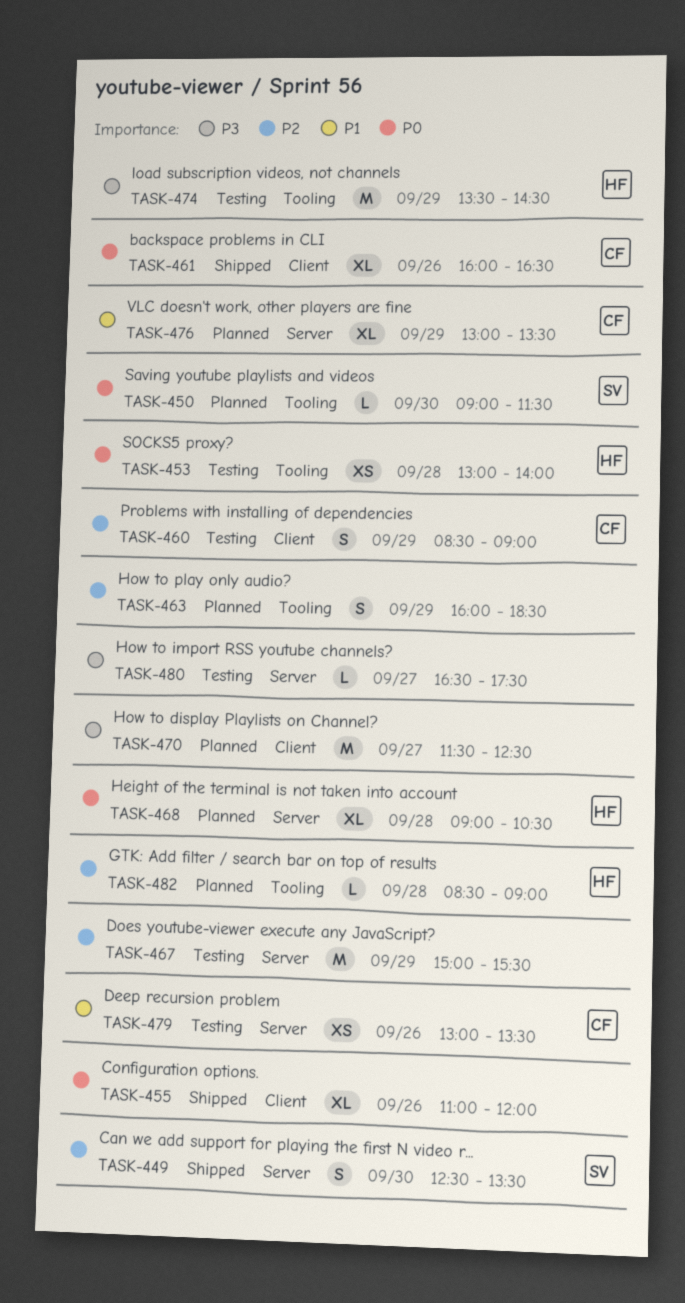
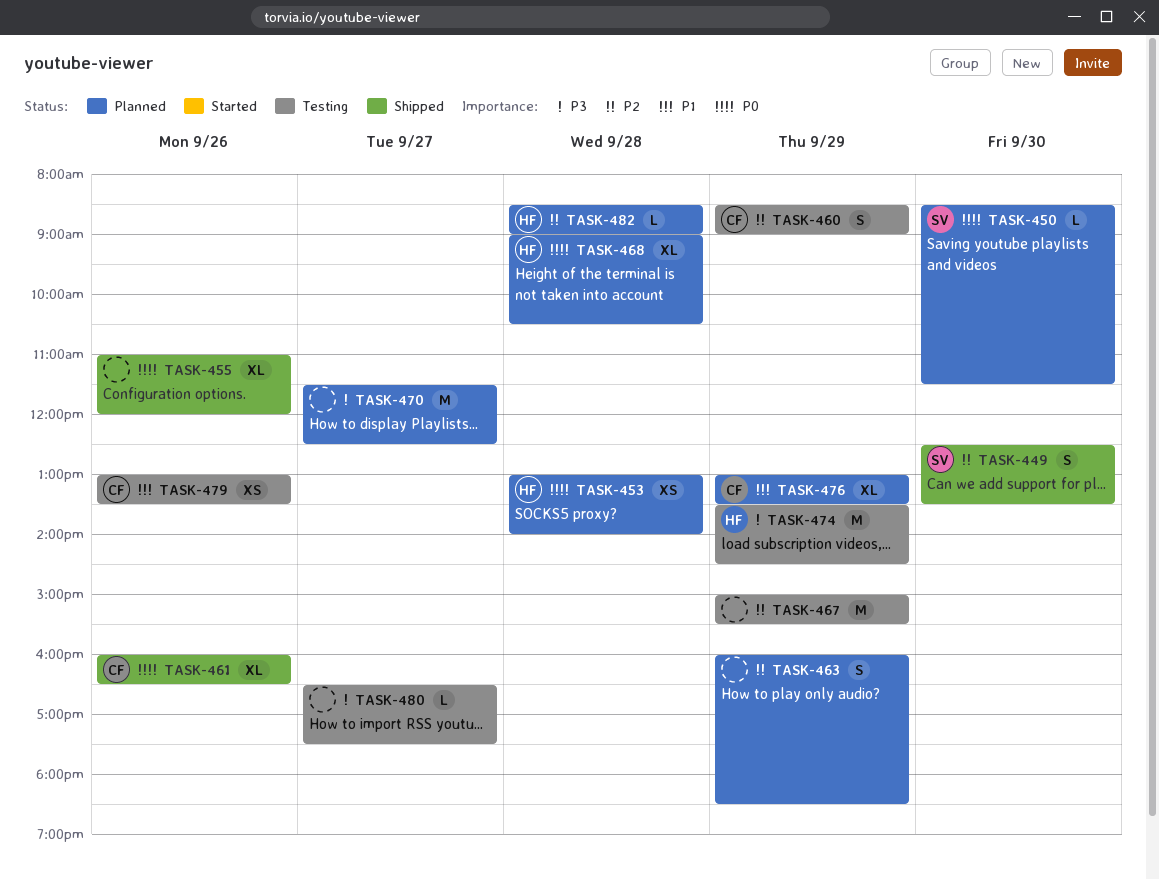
TASK-450, begins: 09:00 -> 08:30
TASK-453, status: Testing -> Planned

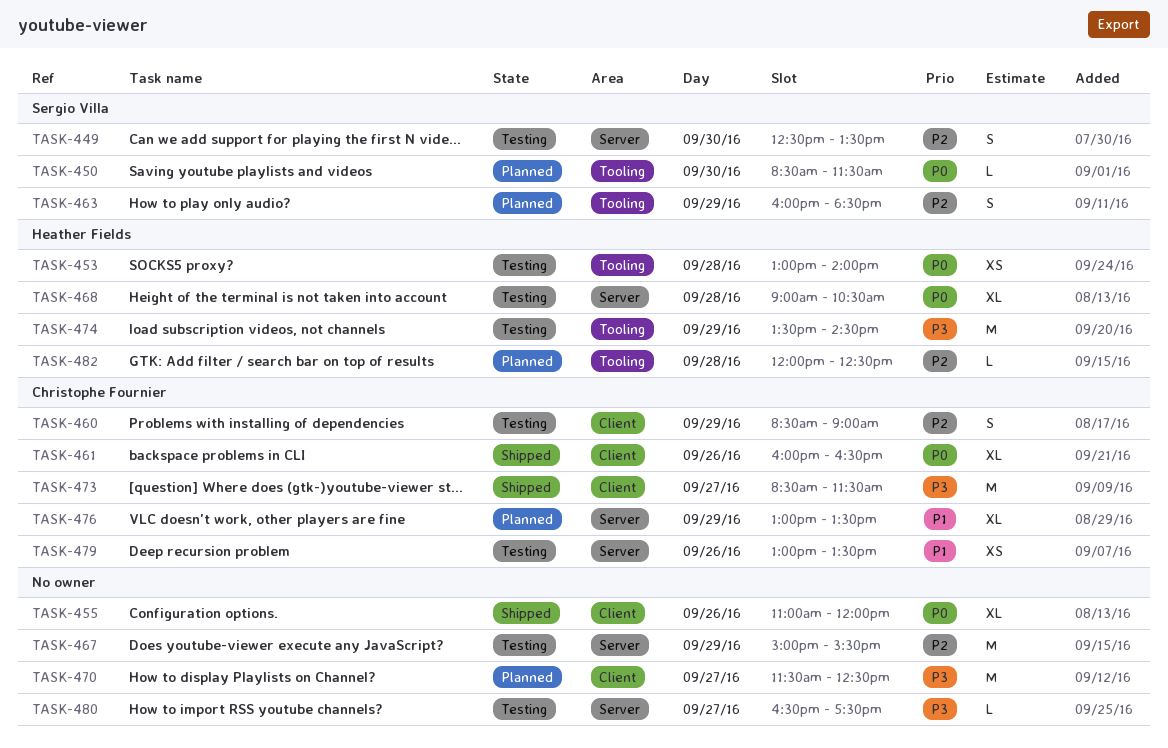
TASK-449, status: Shipped -> Testing
TASK-453, status: Planned -> Testing
TASK-463, owner: none -> Sergio Villa
TASK-468, status: Planned -> Testing
TASK-473: none -> present
TASK-482, begins: 08:30 -> 12:00
TASK-482, ends: 09:00 -> 12:30

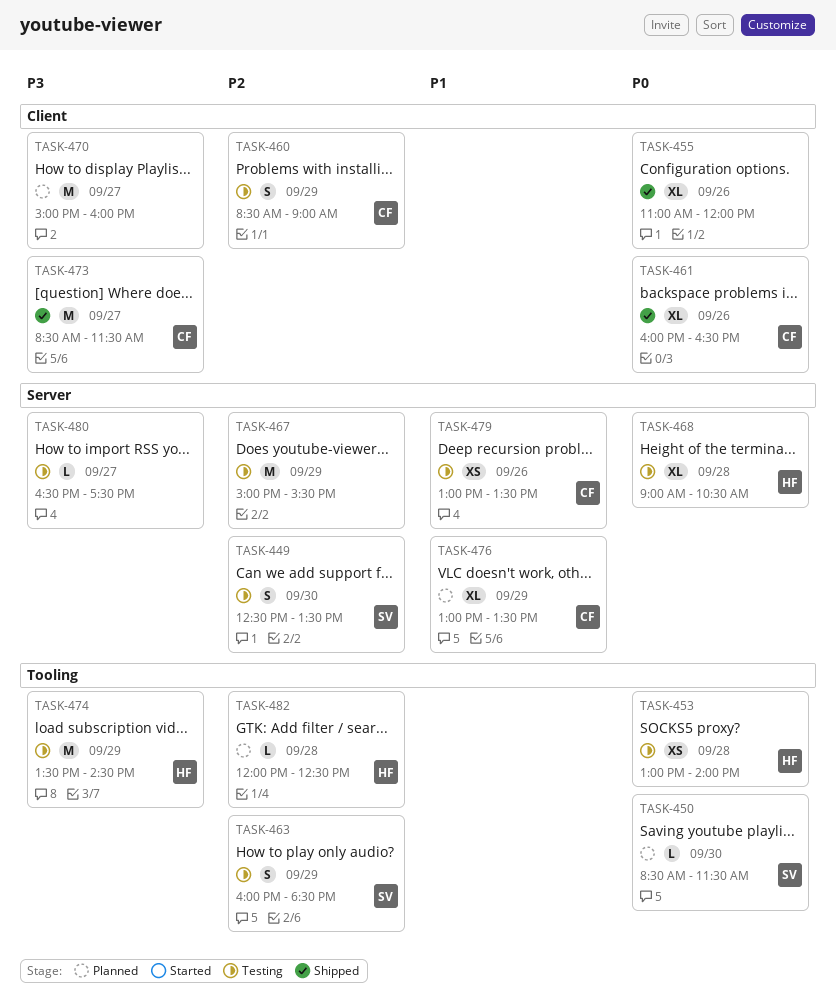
TASK-463, status: Planned -> Testing
TASK-470, begins: 11:30 -> 15:00
TASK-470, ends: 12:30 -> 16:00

